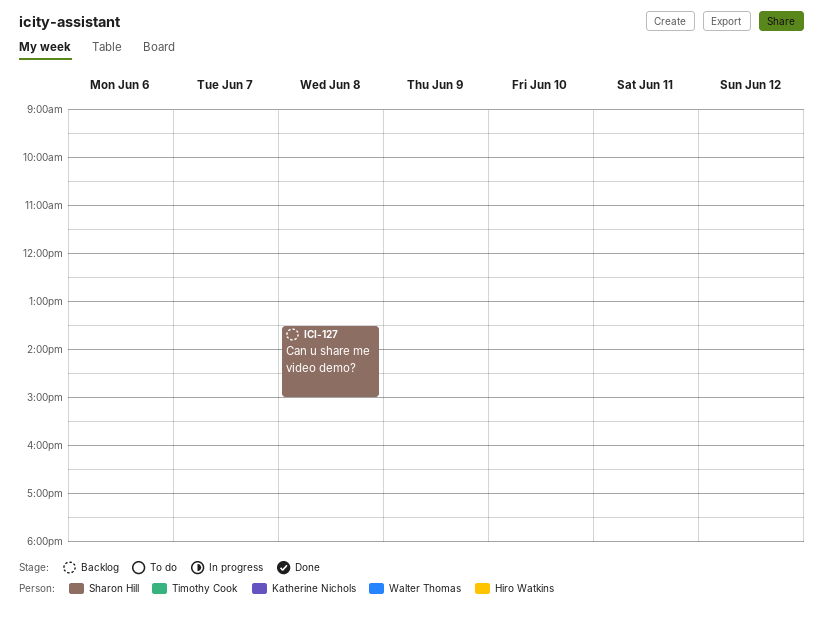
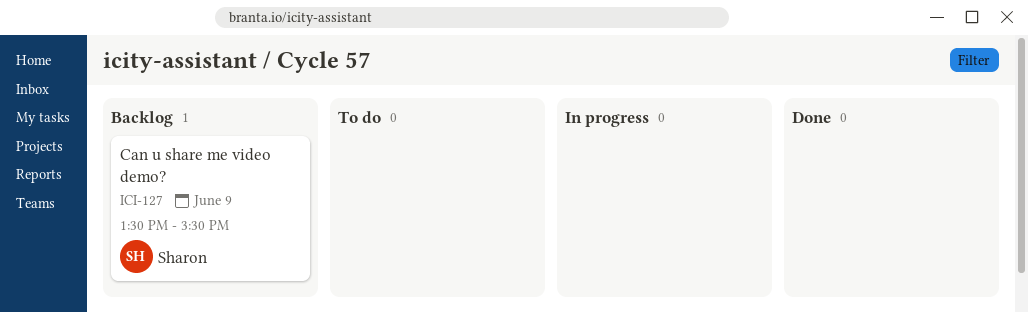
ICI-127, day: Jun 8 -> Jun 9
ICI-127, ends: 15:00 -> 15:30

